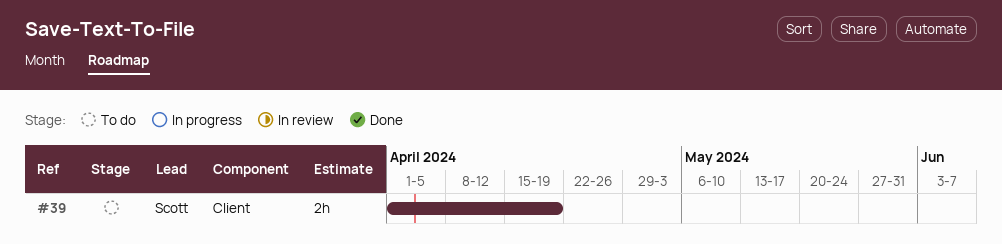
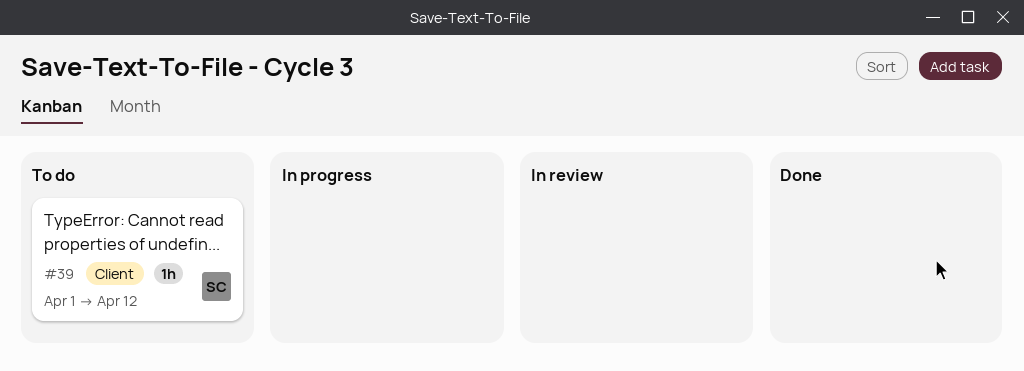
#39, estimate: 2h -> 1h
#39, due: Apr 19 -> Apr 12

